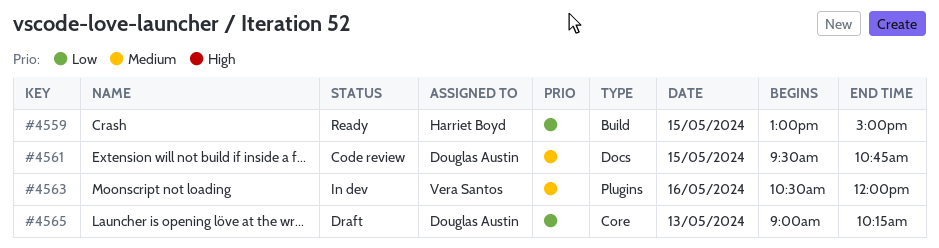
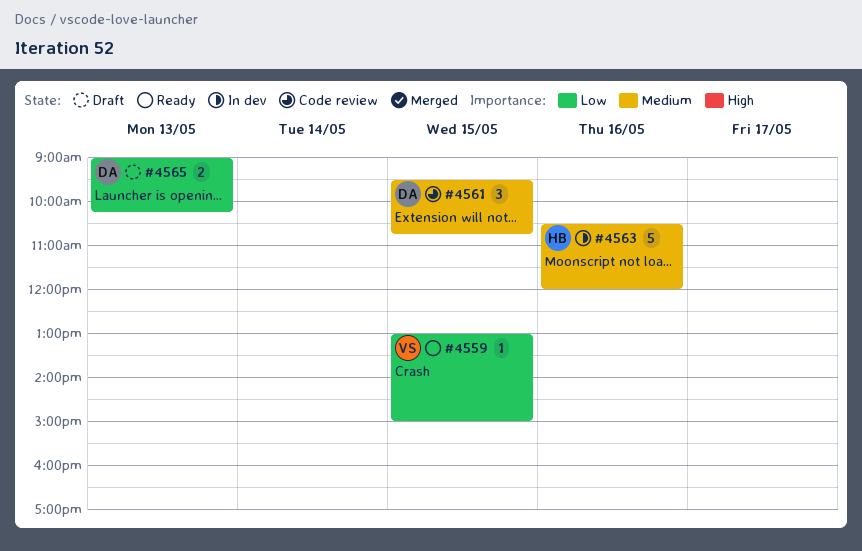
#4559, owner: Harriet Boyd -> Vera Santos
#4563, owner: Vera Santos -> Harriet Boyd

